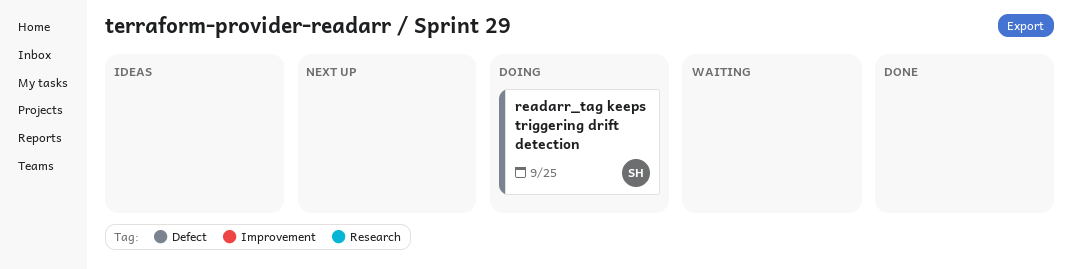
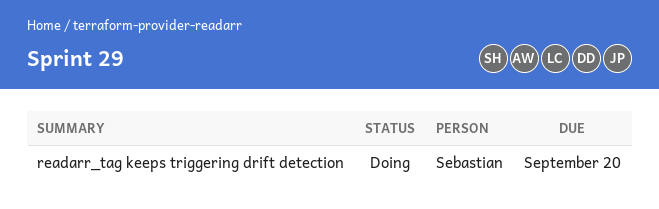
readarr_tag keeps triggering drift detection, due: Sep 25 -> Sep 20

